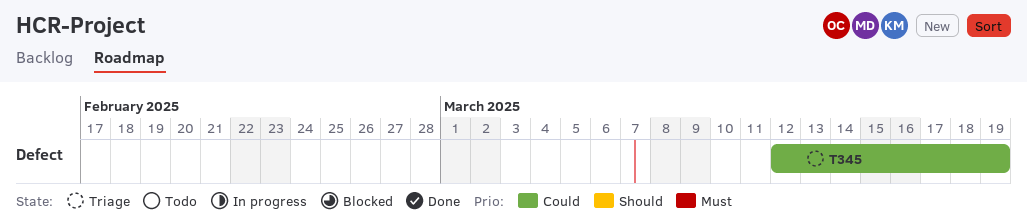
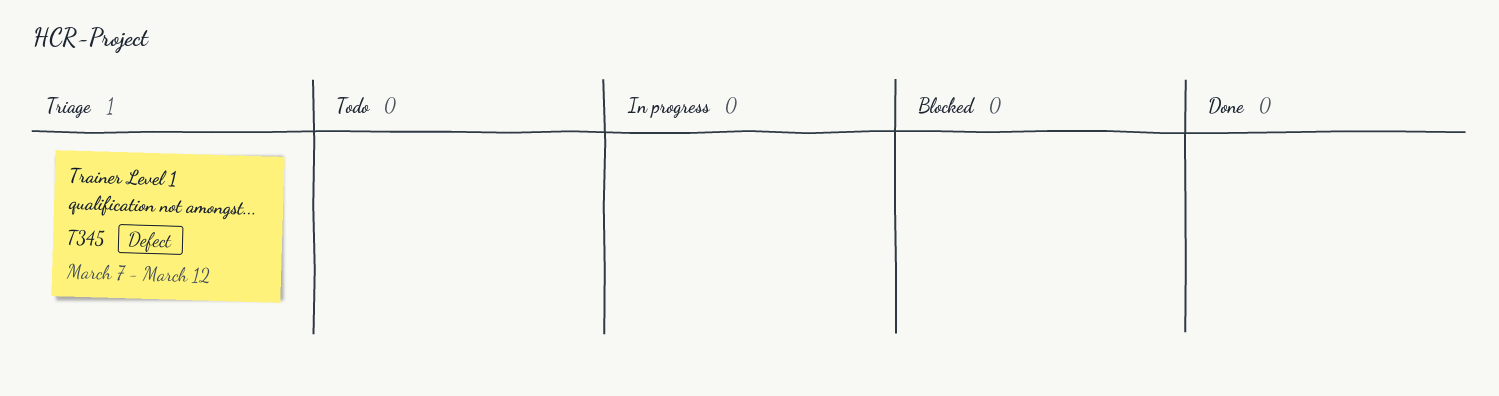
T345, start: Mar 12 -> Mar 7
T345, due: Mar 19 -> Mar 12

